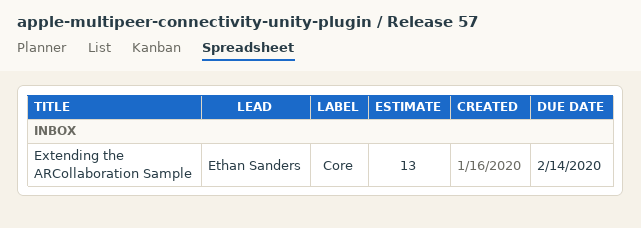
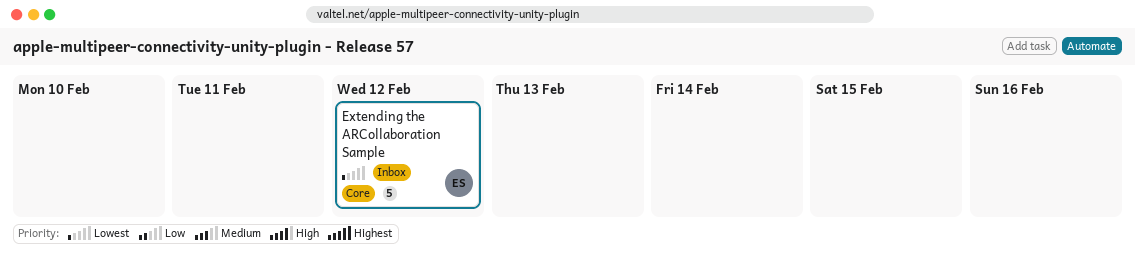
Extending the ARCollaboration Sample, estimate: 13 -> 5
Extending the ARCollaboration Sample, due: Feb 14 -> Feb 12

